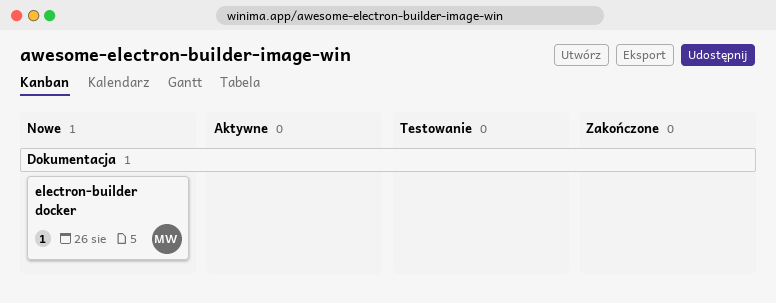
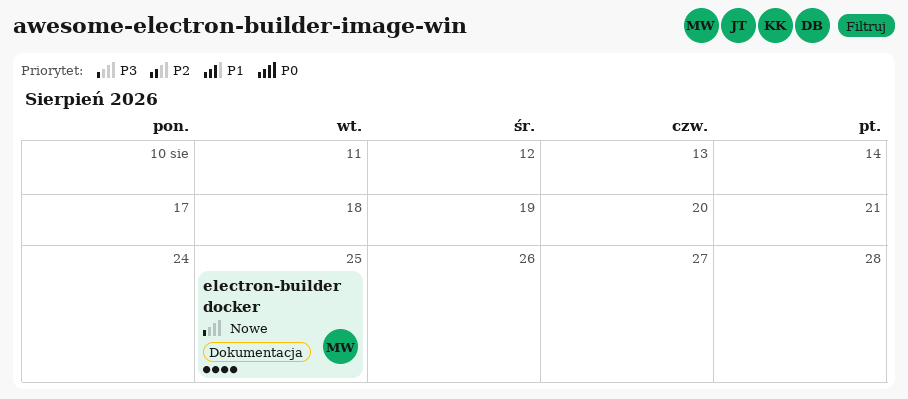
electron-builder docker, estimate: 1 -> 4
electron-builder docker, due: Aug 26 -> Aug 25

